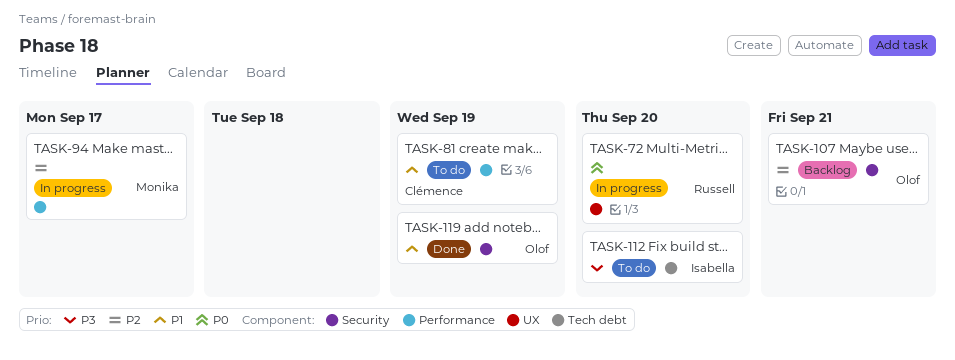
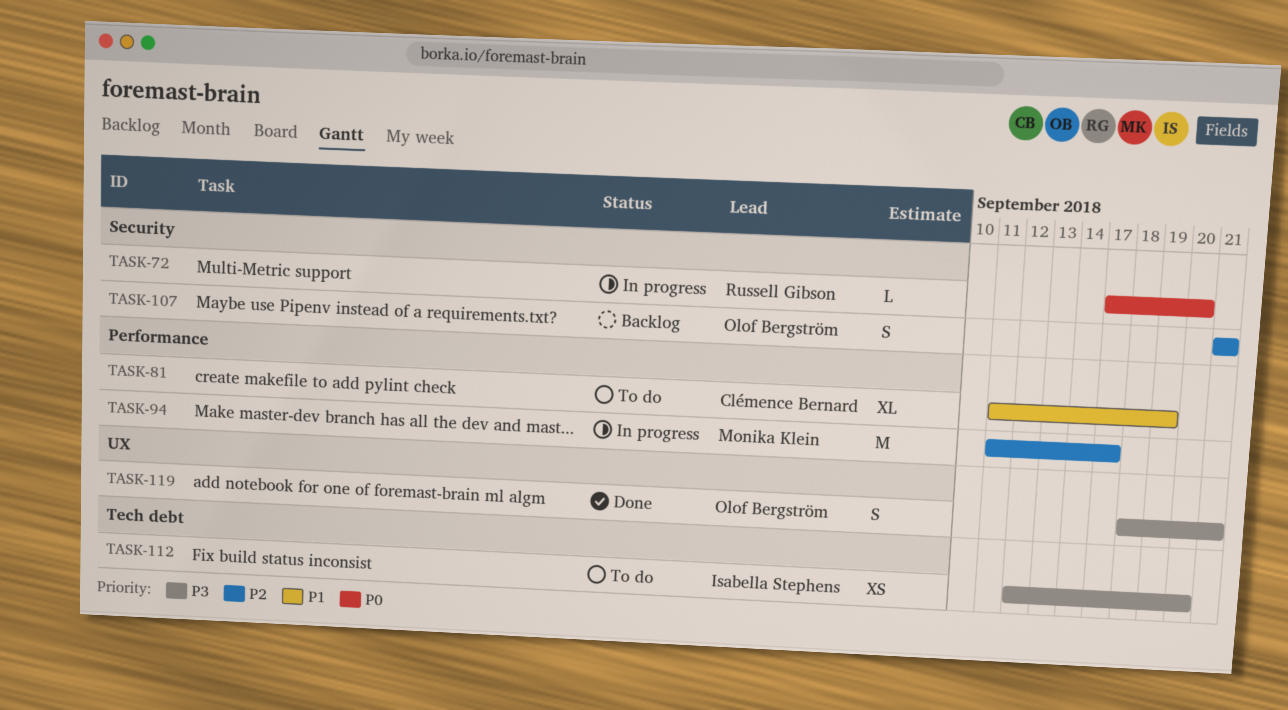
TASK-72, label: UX -> Security
TASK-119, priority: P1 -> P3
TASK-119, label: Security -> UX
TASK-119, due: Sep 19 -> Sep 21

